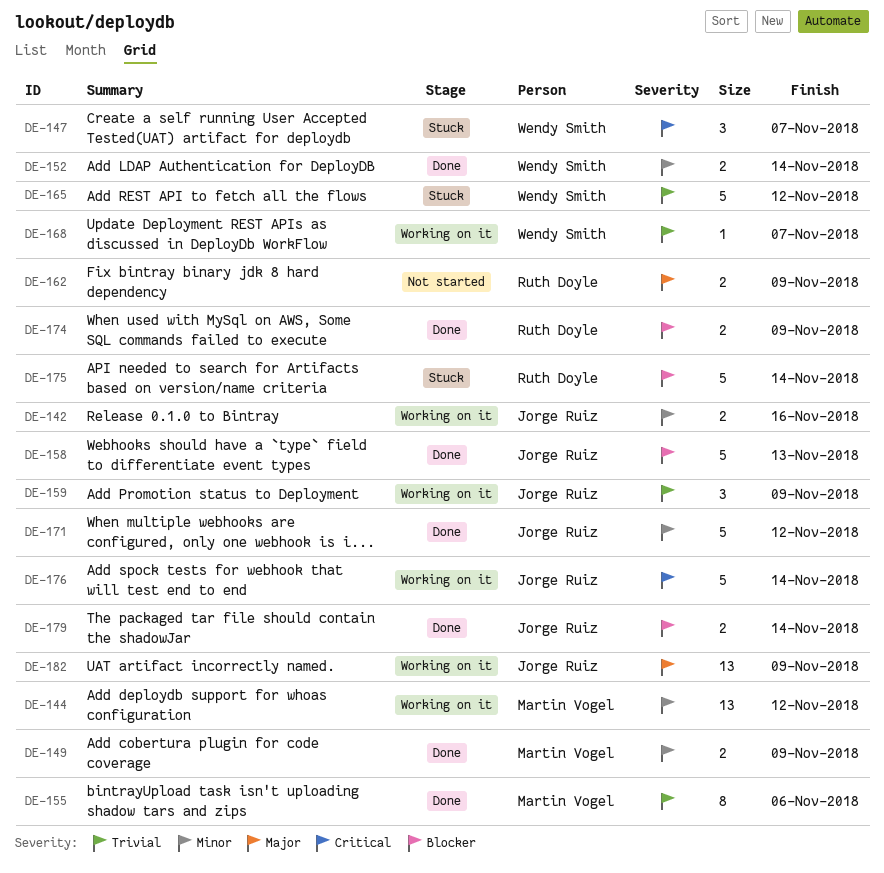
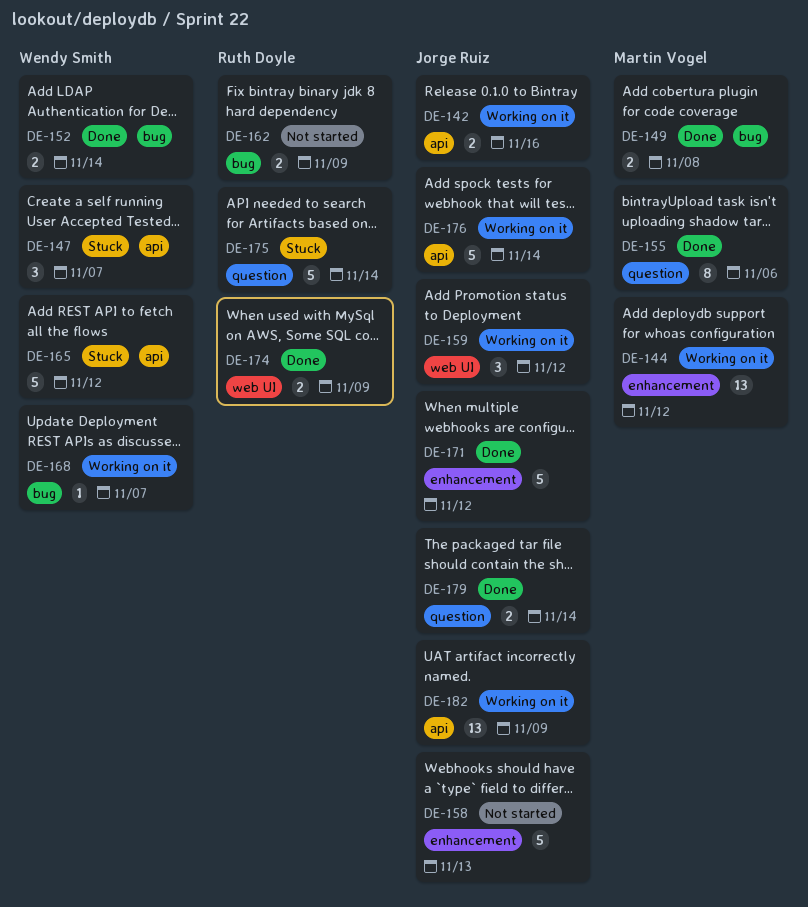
DE-149, due: Nov 9 -> Nov 8
DE-158, status: Done -> Not started
DE-159, due: Nov 9 -> Nov 12

